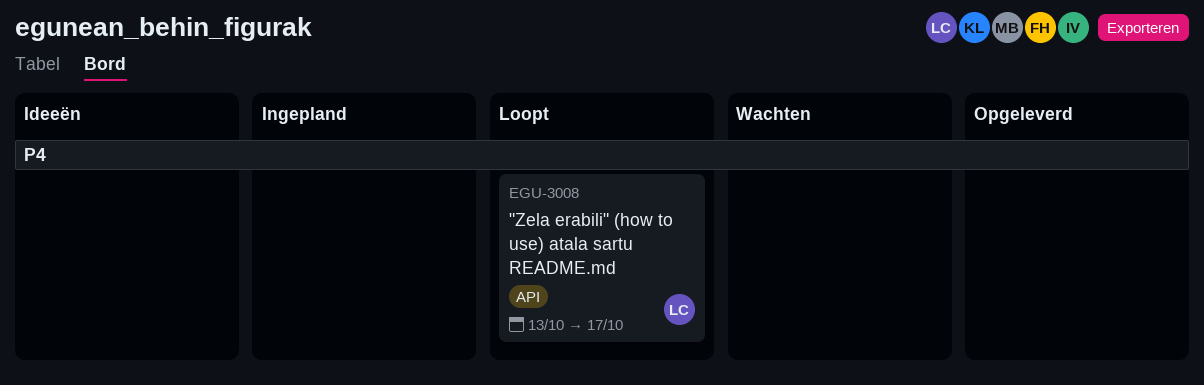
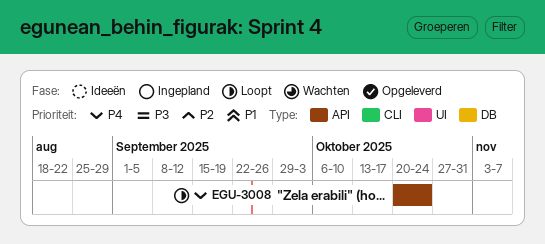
EGU-3008, start: Oct 13 -> Oct 20
EGU-3008, due: Oct 17 -> Oct 24

